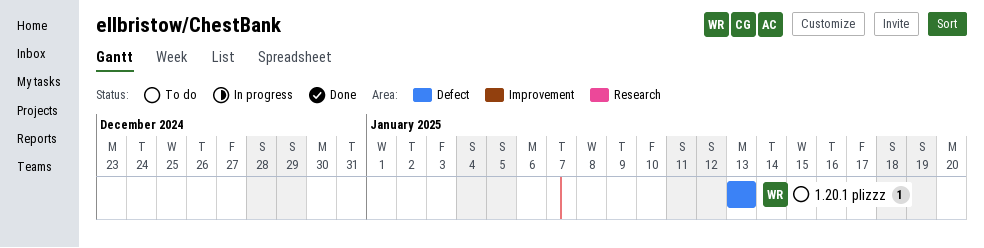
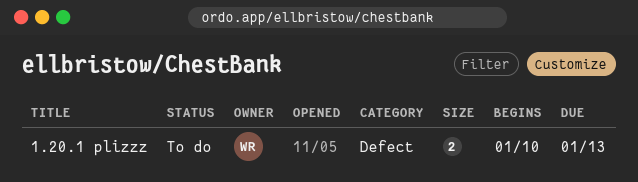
1.20.1 plizzz, estimate: 1 -> 2
1.20.1 plizzz, start: Jan 13 -> Jan 10

